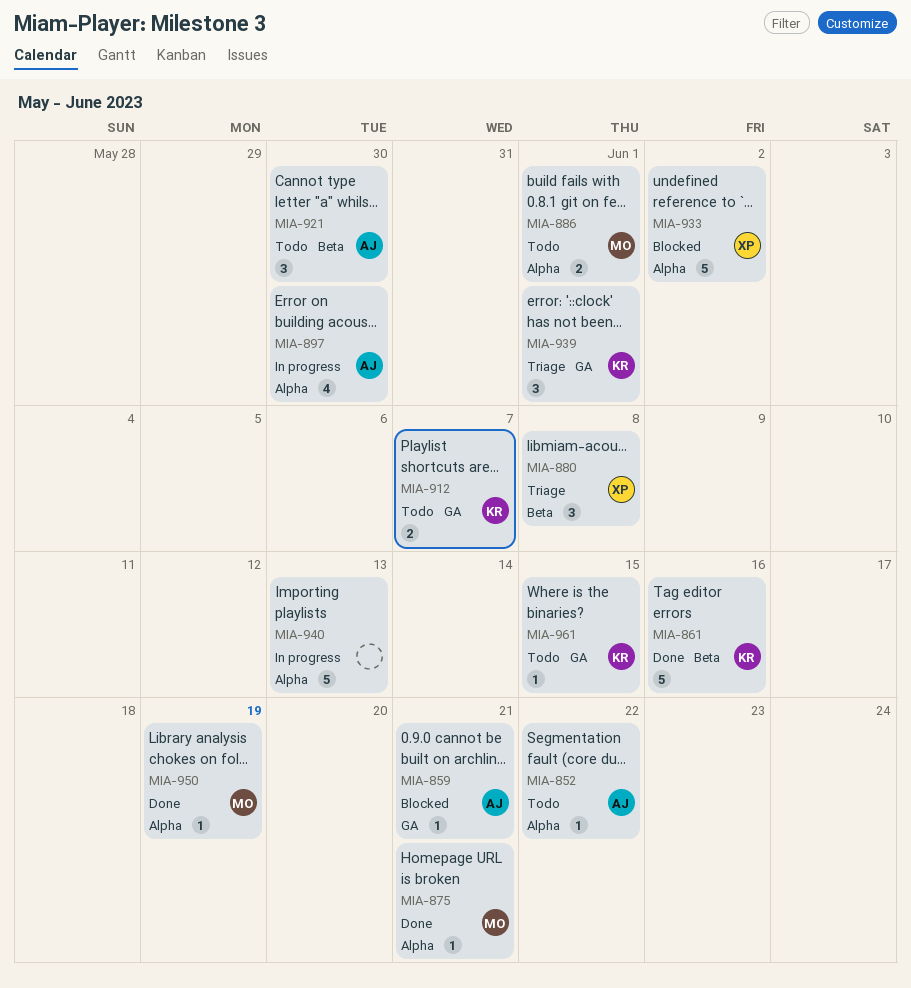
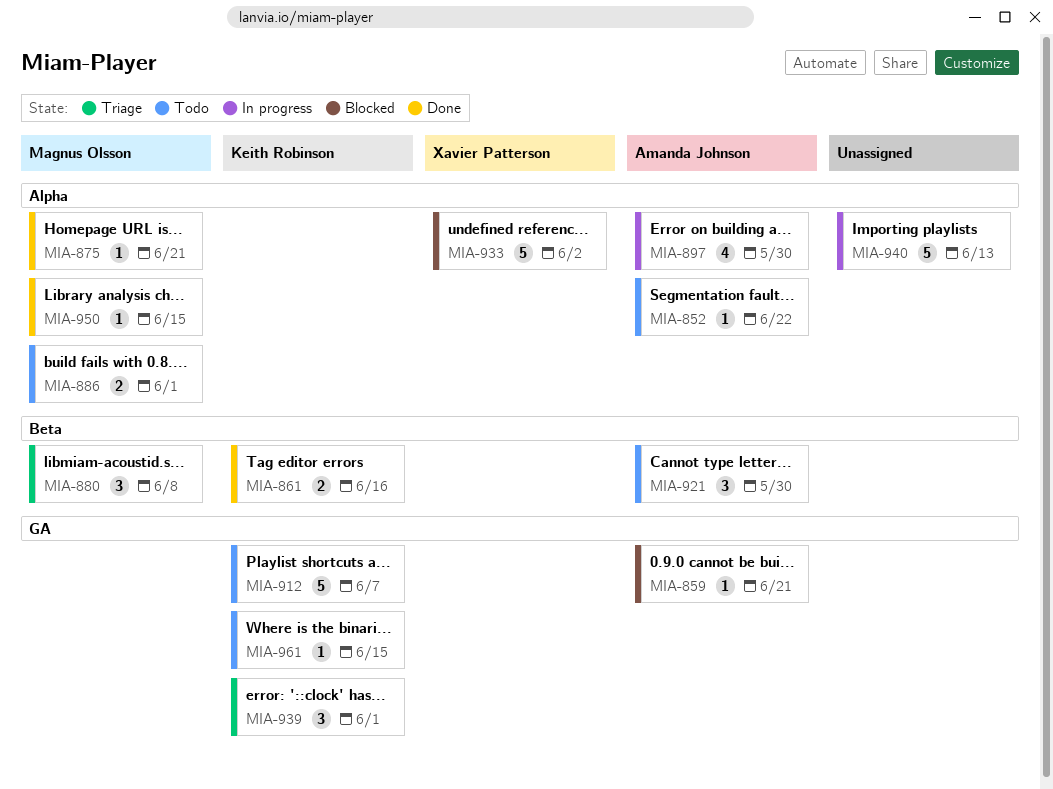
MIA-861, estimate: 5 -> 2
MIA-880, owner: Xavier Patterson -> Magnus Olsson
MIA-912, estimate: 2 -> 5
MIA-950, due: Jun 19 -> Jun 15

